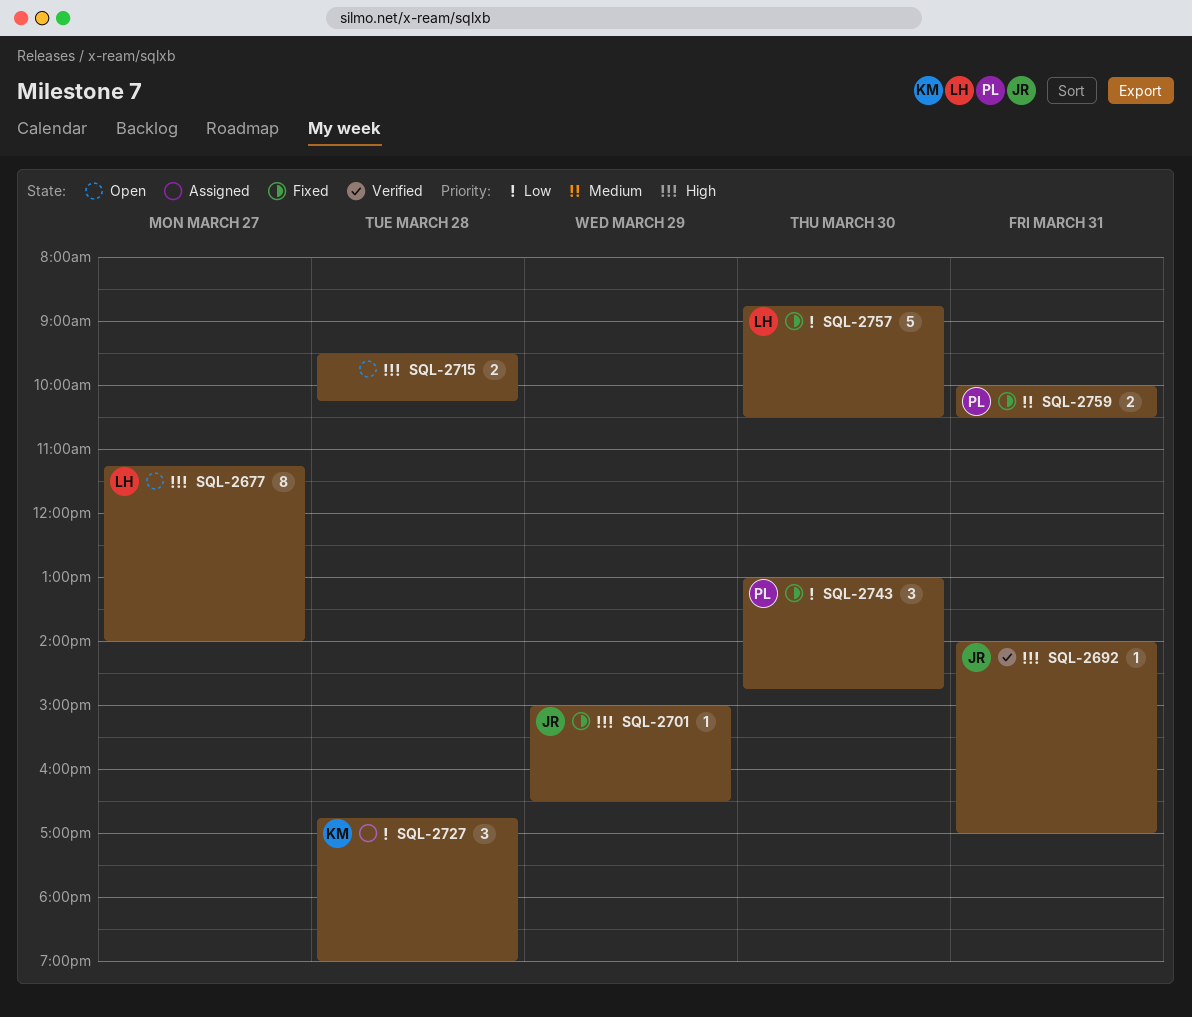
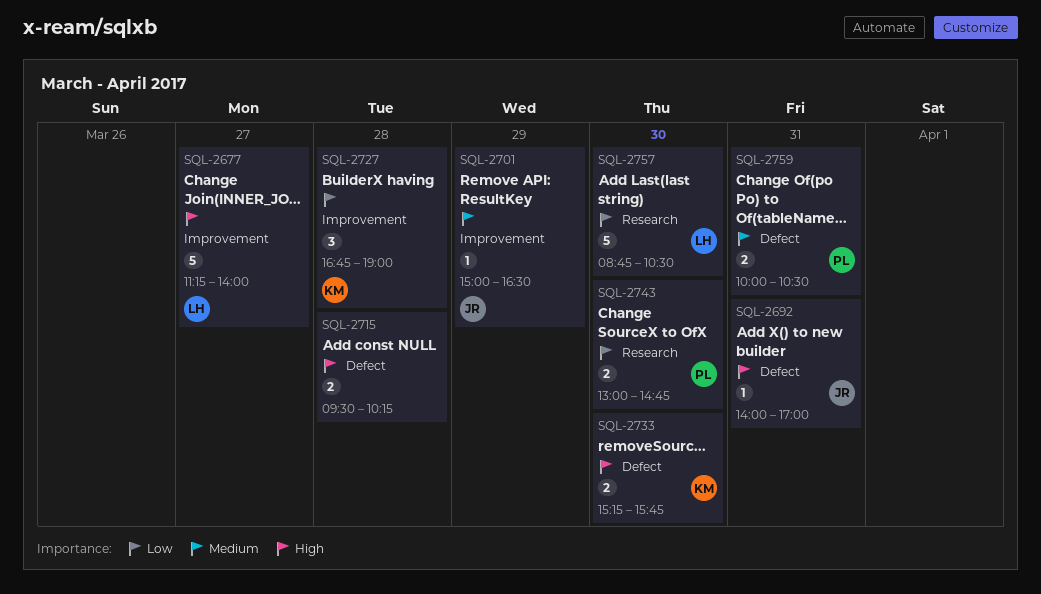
SQL-2677, estimate: 8 -> 5
SQL-2701, priority: High -> Medium
SQL-2733: none -> present
SQL-2743, estimate: 3 -> 2

